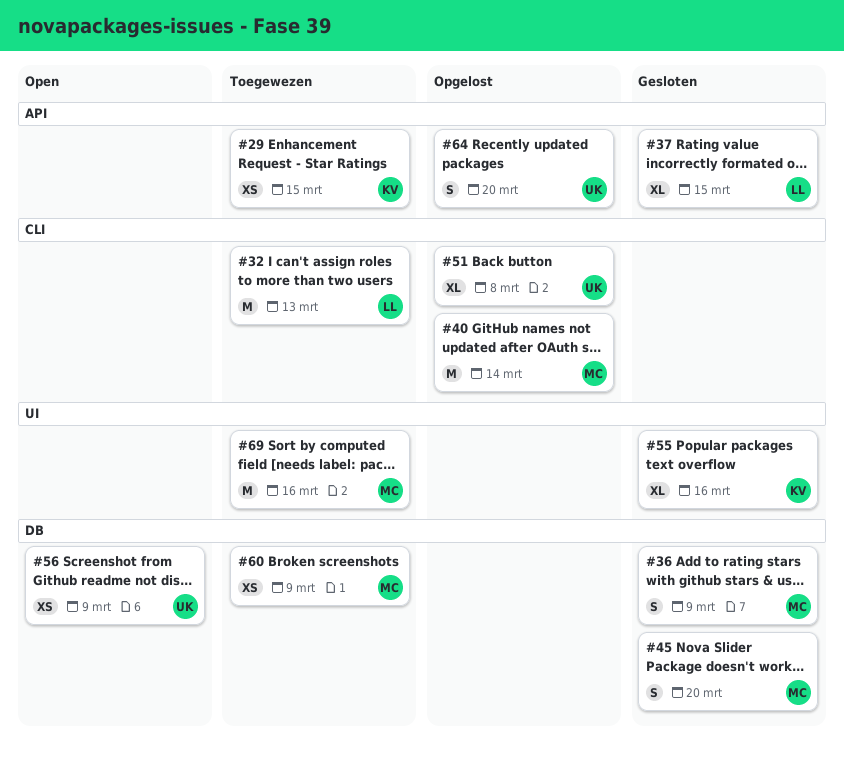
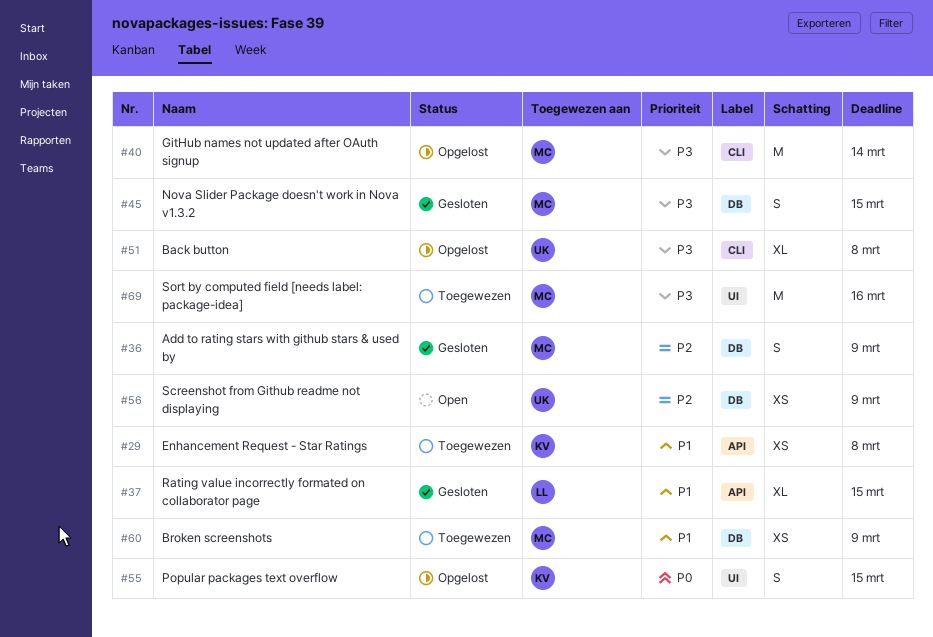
#29, due: Mar 15 -> Mar 8
#32: present -> none
#45, due: Mar 20 -> Mar 15
#55, status: Gesloten -> Opgelost
#55, estimate: XL -> S
#55, due: Mar 16 -> Mar 15
#64: present -> none

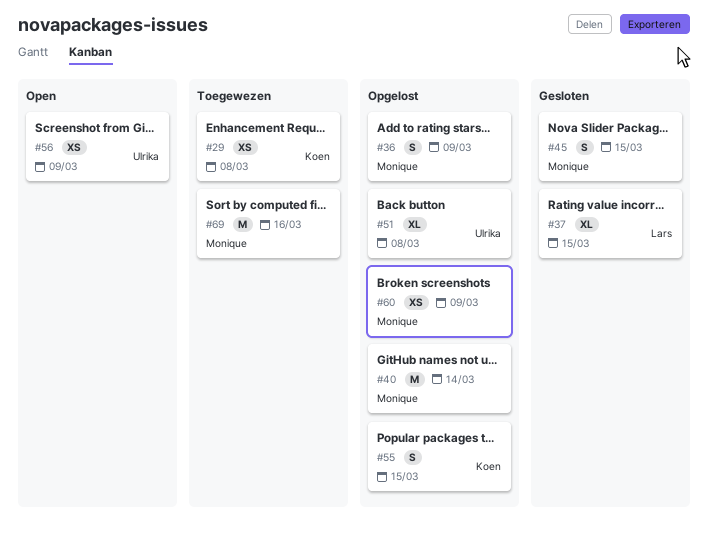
#36, status: Gesloten -> Opgelost
#60, status: Toegewezen -> Opgelost

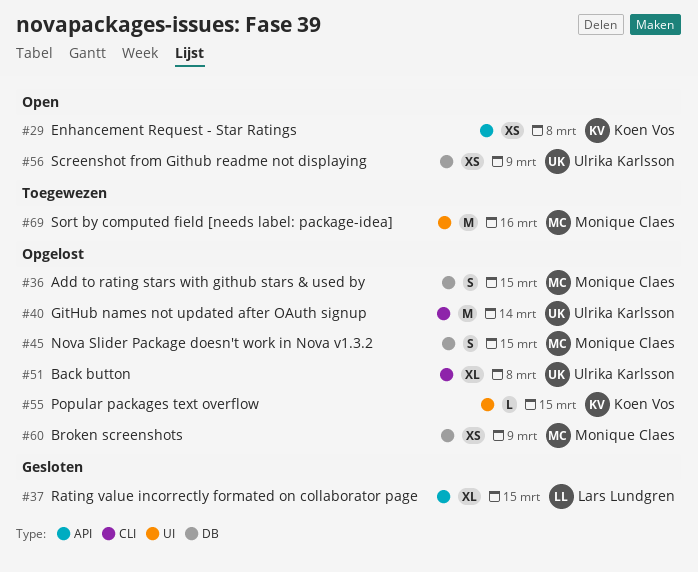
#29, status: Toegewezen -> Open
#36, due: Mar 9 -> Mar 15
#40, owner: Monique Claes -> Ulrika Karlsson
#45, status: Gesloten -> Opgelost
#55, estimate: S -> L

